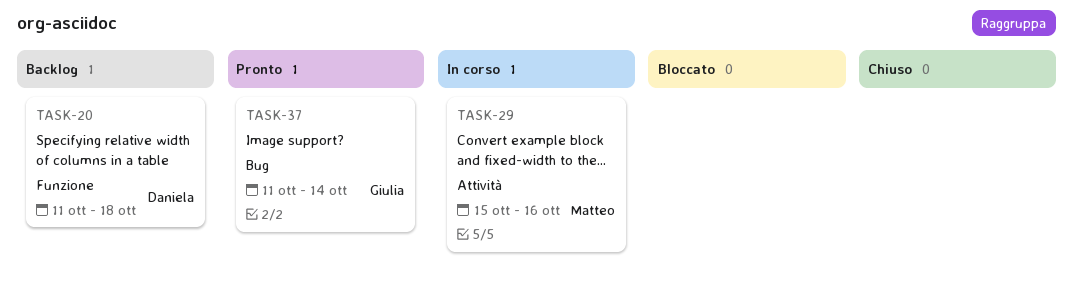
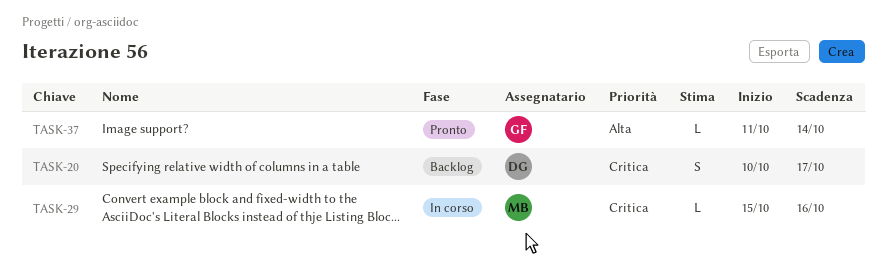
TASK-20, start: Oct 11 -> Oct 10
TASK-20, due: Oct 18 -> Oct 17

